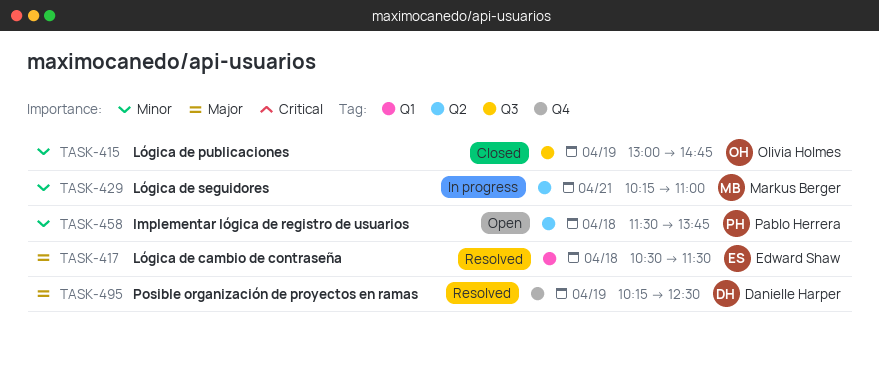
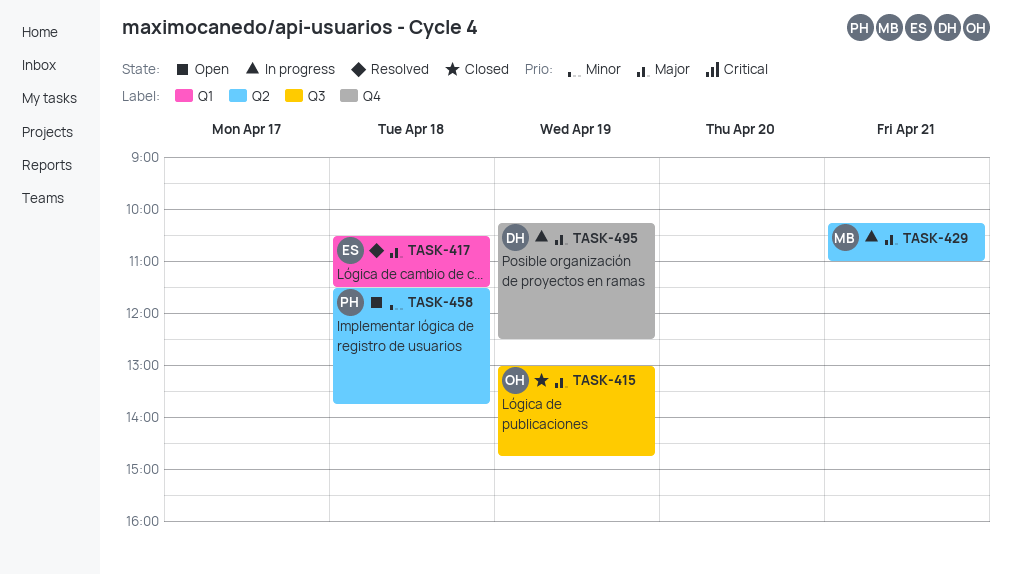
TASK-415, priority: Minor -> Major
TASK-429, priority: Minor -> Major
TASK-495, status: Resolved -> In progress

